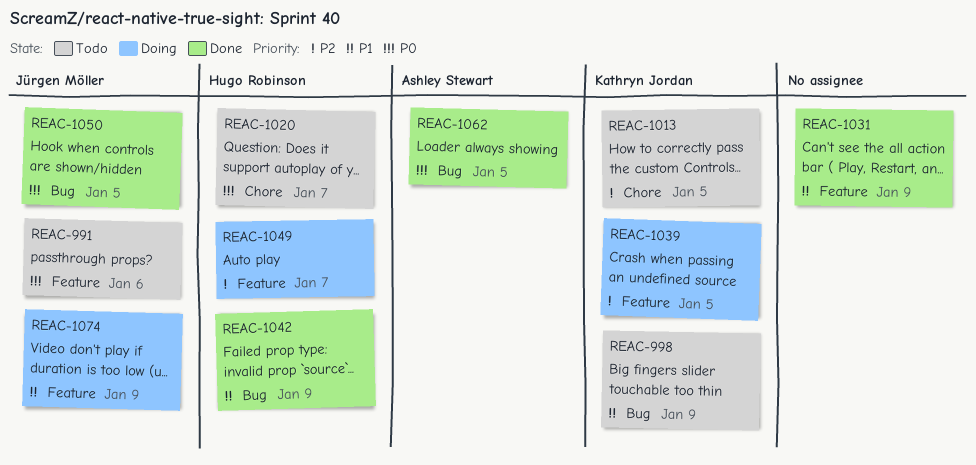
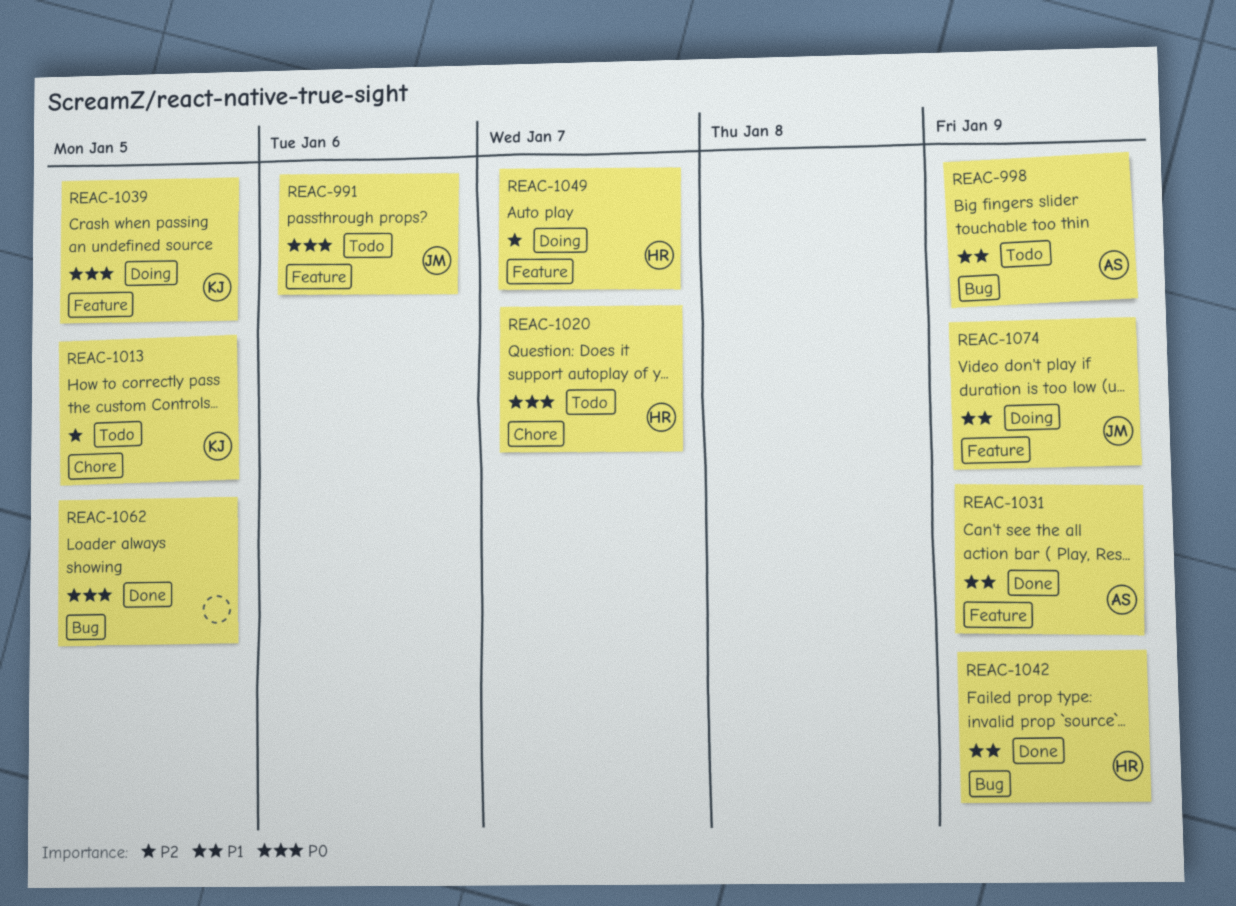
REAC-998, owner: Kathryn Jordan -> Ashley Stewart
REAC-1031, owner: none -> Ashley Stewart
REAC-1039, priority: P2 -> P0
REAC-1050: present -> none
REAC-1062, owner: Ashley Stewart -> none

